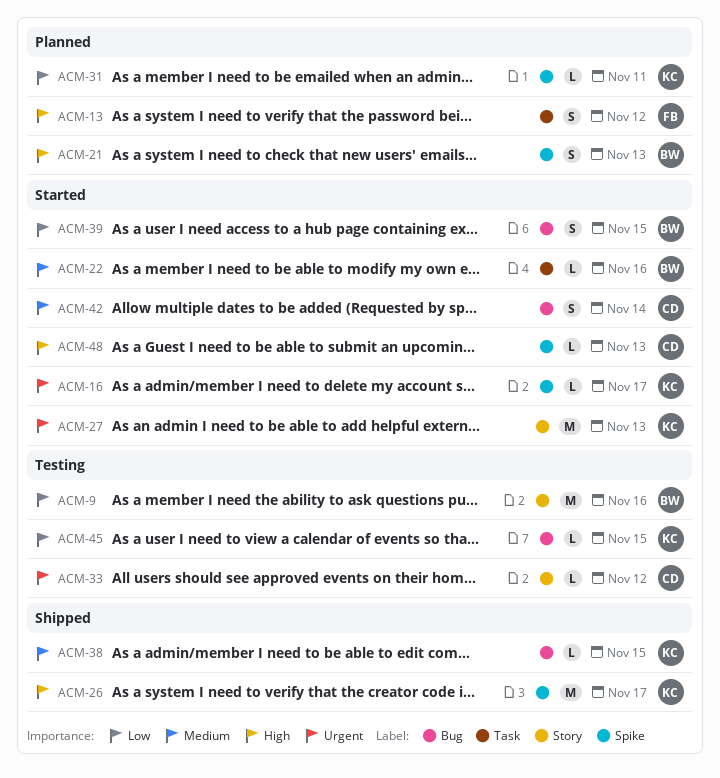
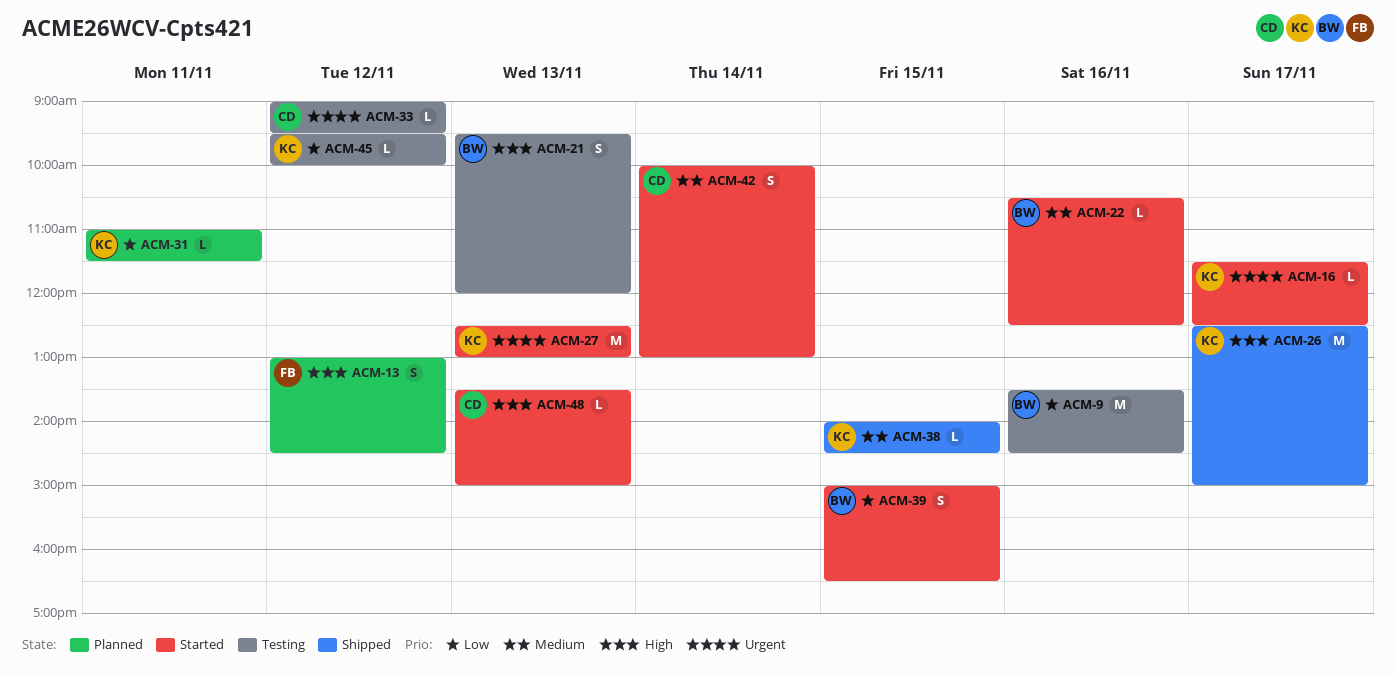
ACM-21, status: Planned -> Testing
ACM-45, day: Nov 15 -> Nov 12

